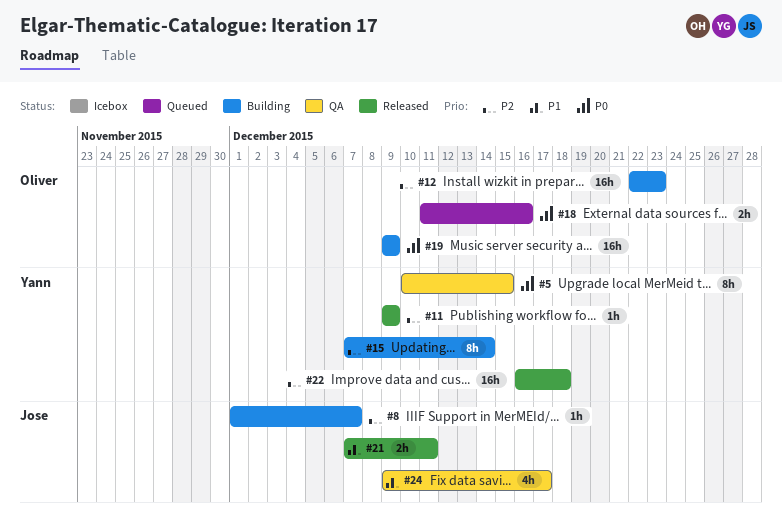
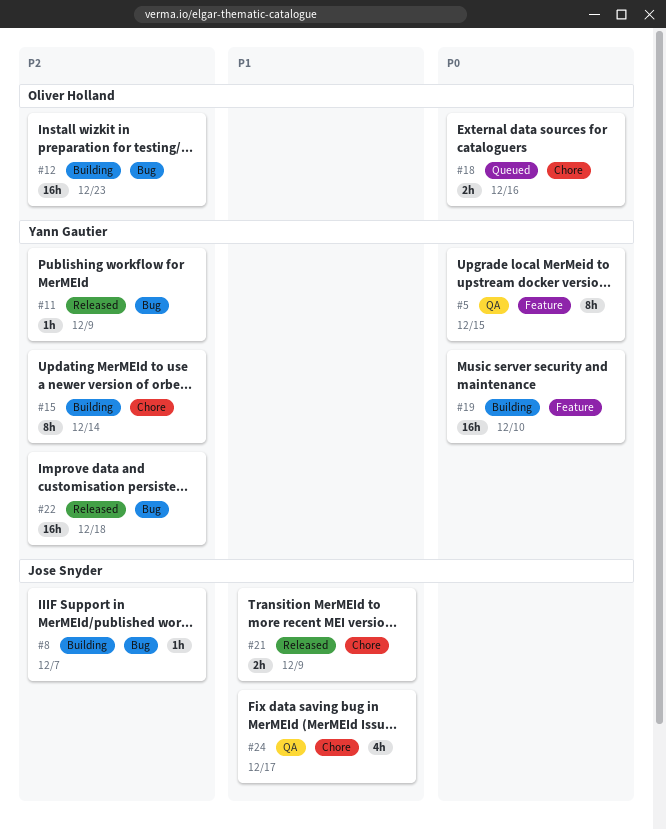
#19, owner: Oliver Holland -> Yann Gautier
#19, due: Dec 9 -> Dec 10
#21, due: Dec 11 -> Dec 9

